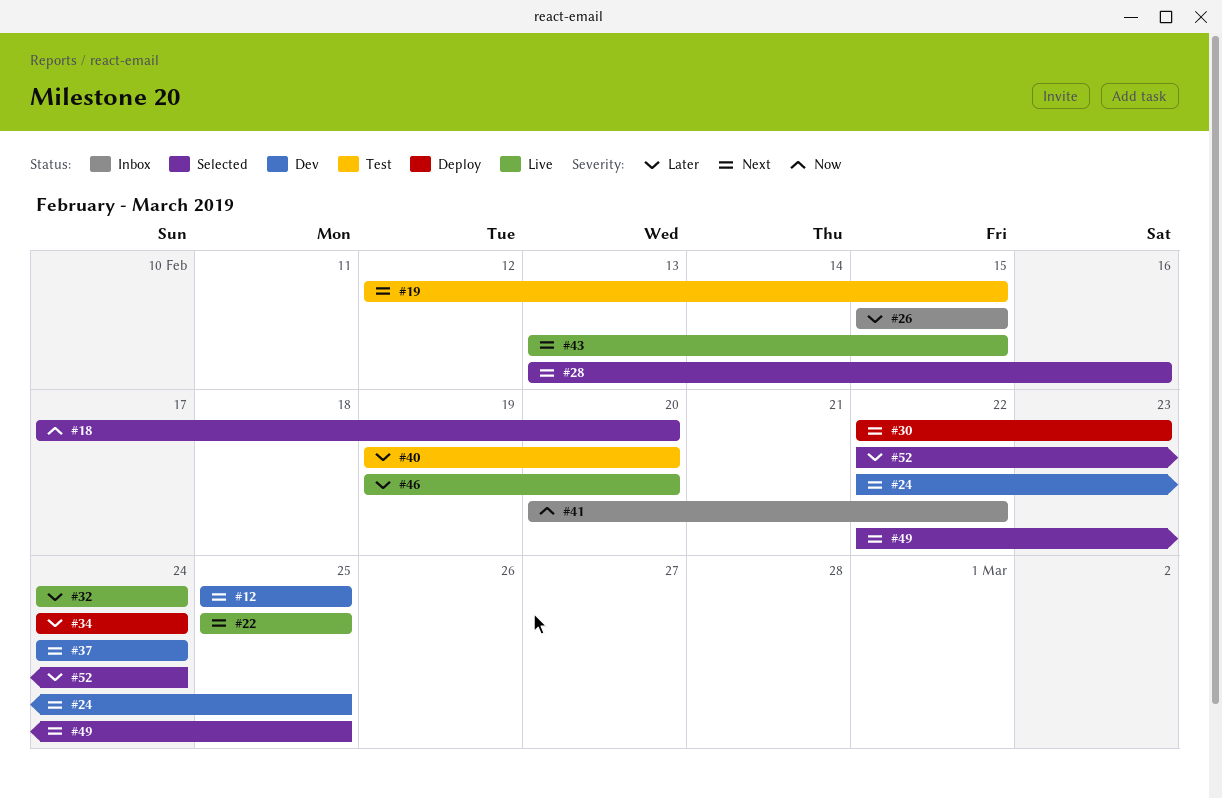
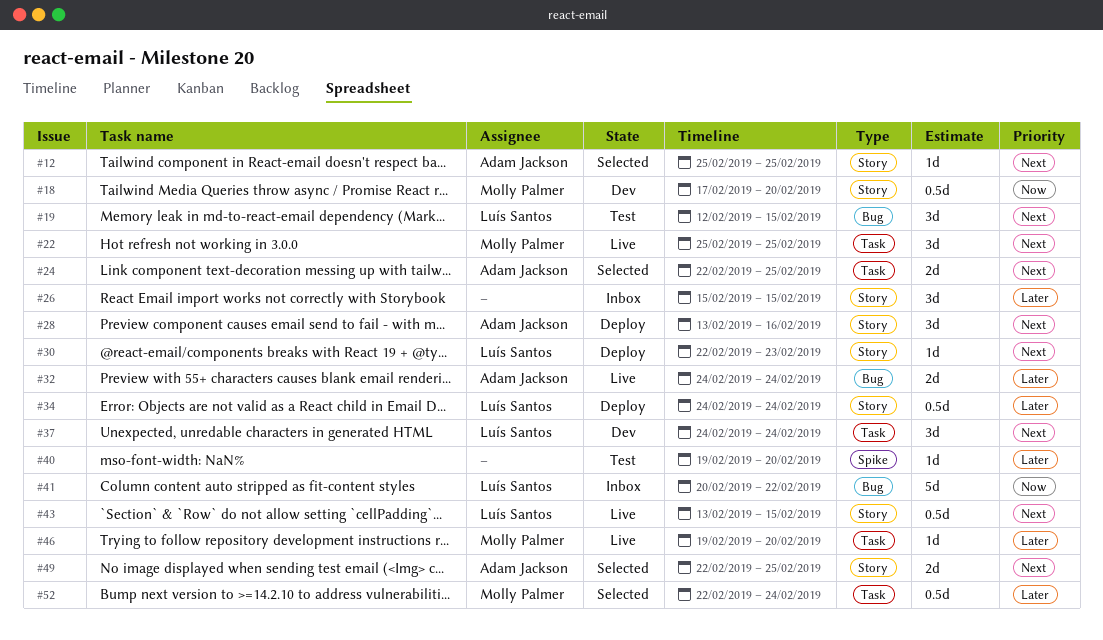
#12, status: Dev -> Selected
#18, status: Selected -> Dev
#24, status: Dev -> Selected
#28, status: Selected -> Deploy

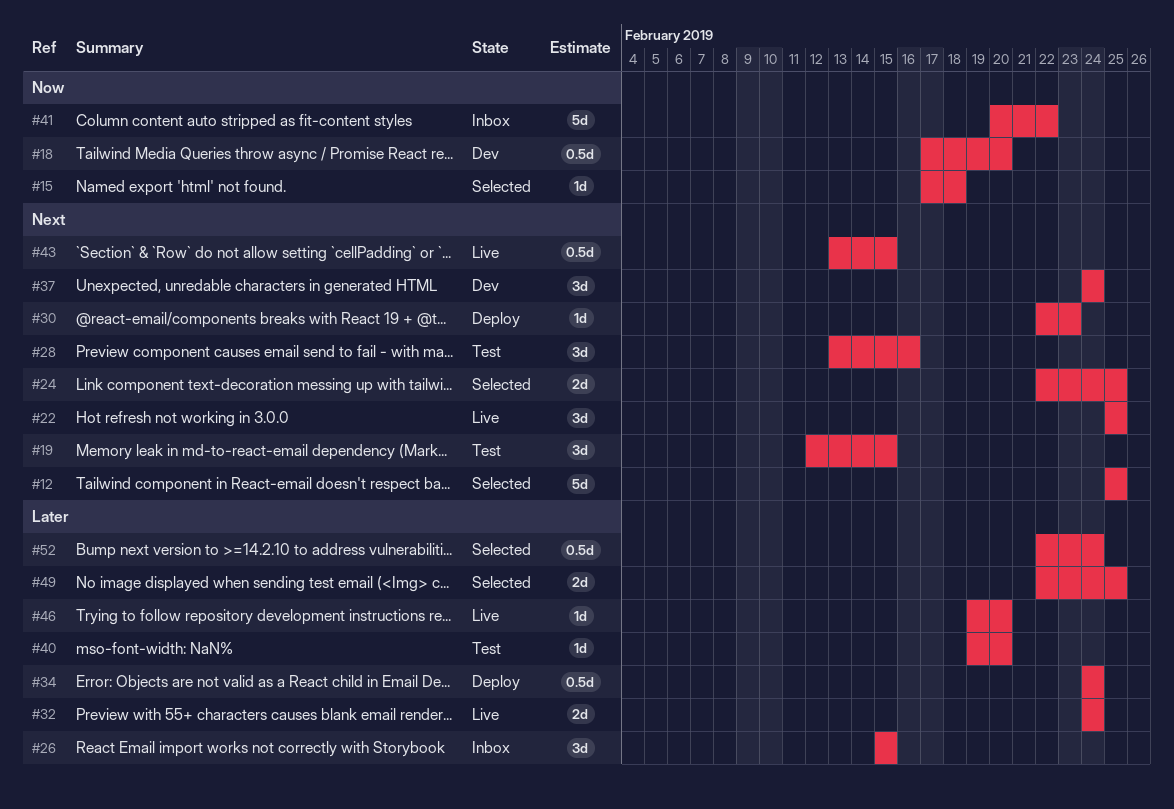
#12, estimate: 1d -> 5d
#15: none -> present
#28, status: Deploy -> Test
#49, priority: Next -> Later

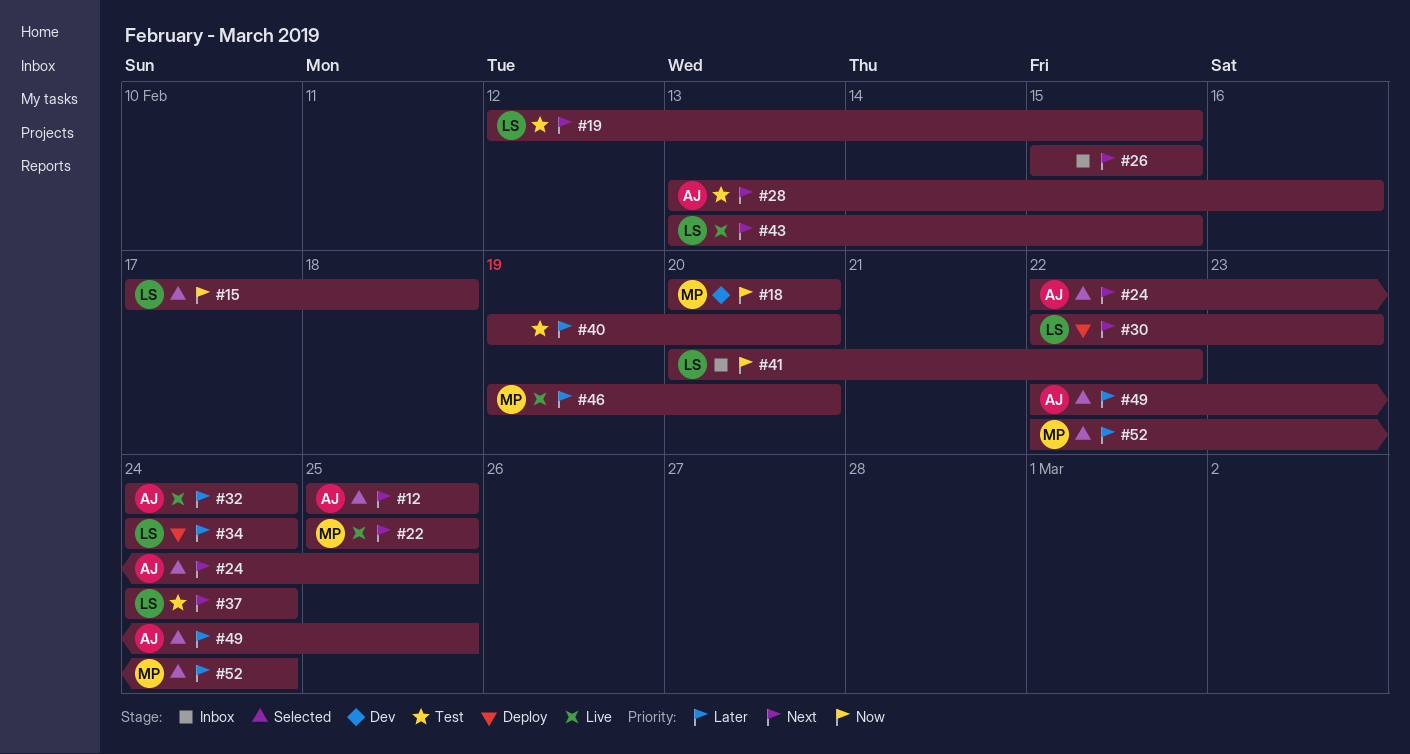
#18, start: Feb 17 -> Feb 20
#26, priority: Later -> Next
#37, status: Dev -> Test

